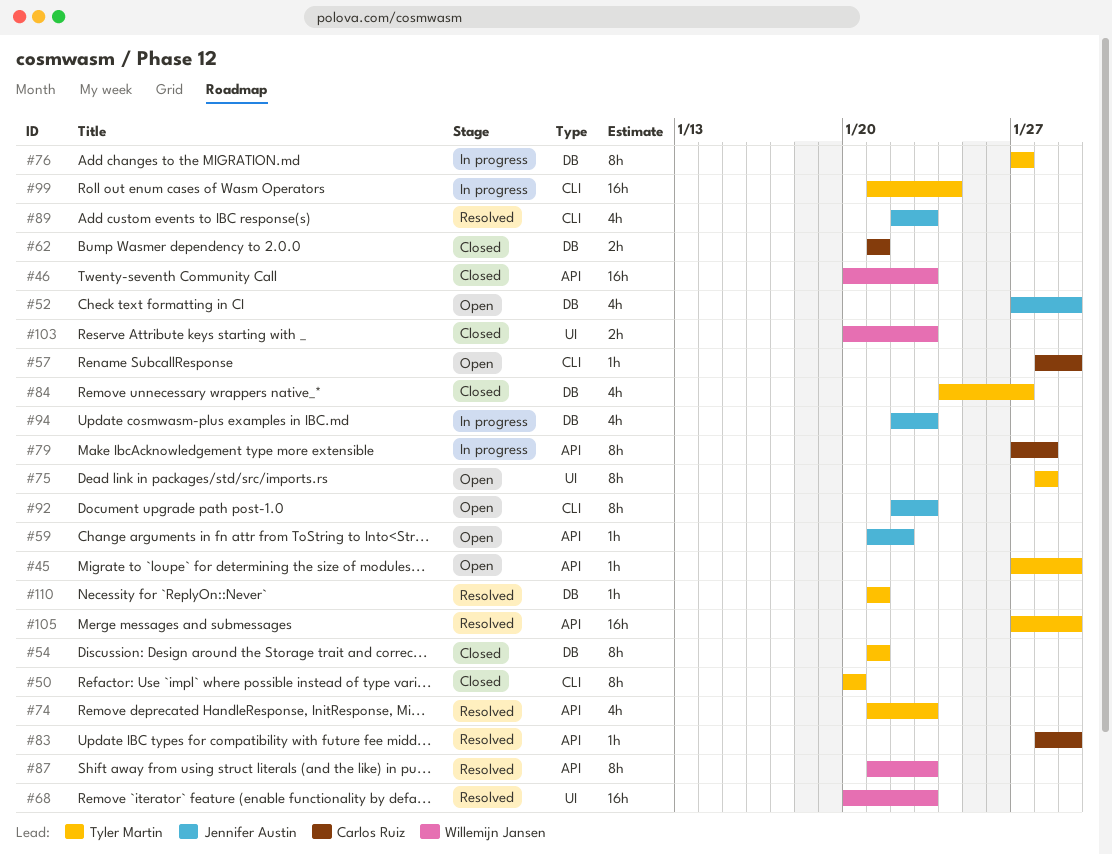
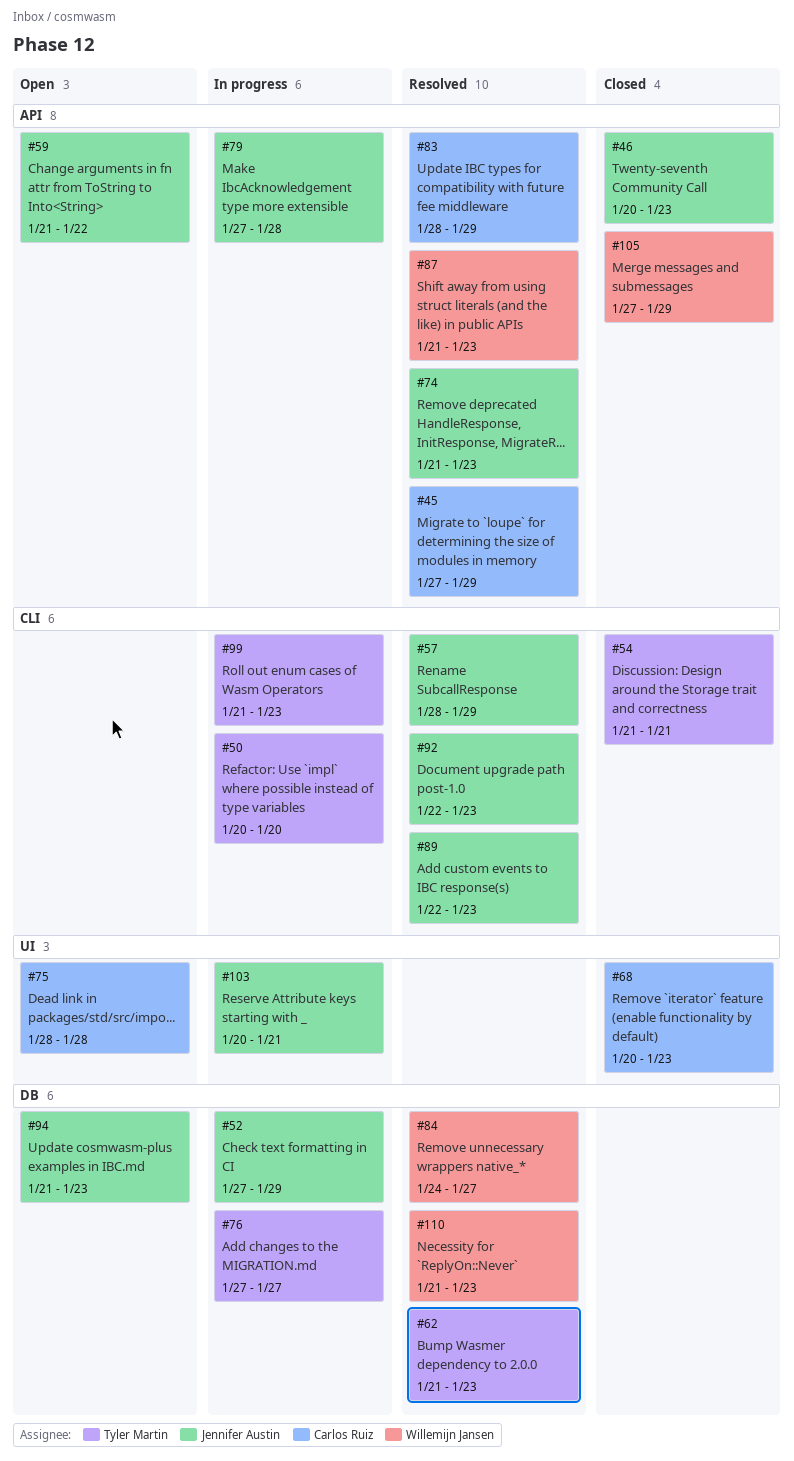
#45, status: Open -> Resolved
#45, owner: Tyler Martin -> Carlos Ruiz
#46, owner: Willemijn Jansen -> Jennifer Austin
#50, status: Closed -> In progress
#52, status: Open -> In progress
#54, label: DB -> CLI
#57, status: Open -> Resolved
#57, owner: Carlos Ruiz -> Jennifer Austin
#62, status: Closed -> Resolved
#62, owner: Carlos Ruiz -> Tyler Martin
#62, due: Jan 21 -> Jan 23
#68, status: Resolved -> Closed
#68, owner: Willemijn Jansen -> Carlos Ruiz
#74, owner: Tyler Martin -> Jennifer Austin
#75, owner: Tyler Martin -> Carlos Ruiz
#79, owner: Carlos Ruiz -> Jennifer Austin
#84, status: Closed -> Resolved
#84, owner: Tyler Martin -> Willemijn Jansen
#92, status: Open -> Resolved
#94, status: In progress -> Open
#94, start: Jan 22 -> Jan 21
#99, due: Jan 24 -> Jan 23
#103, status: Closed -> In progress
#103, owner: Willemijn Jansen -> Jennifer Austin
#103, due: Jan 23 -> Jan 21
#105, status: Resolved -> Closed
#105, owner: Tyler Martin -> Willemijn Jansen
#110, owner: Tyler Martin -> Willemijn Jansen
#110, due: Jan 21 -> Jan 23

